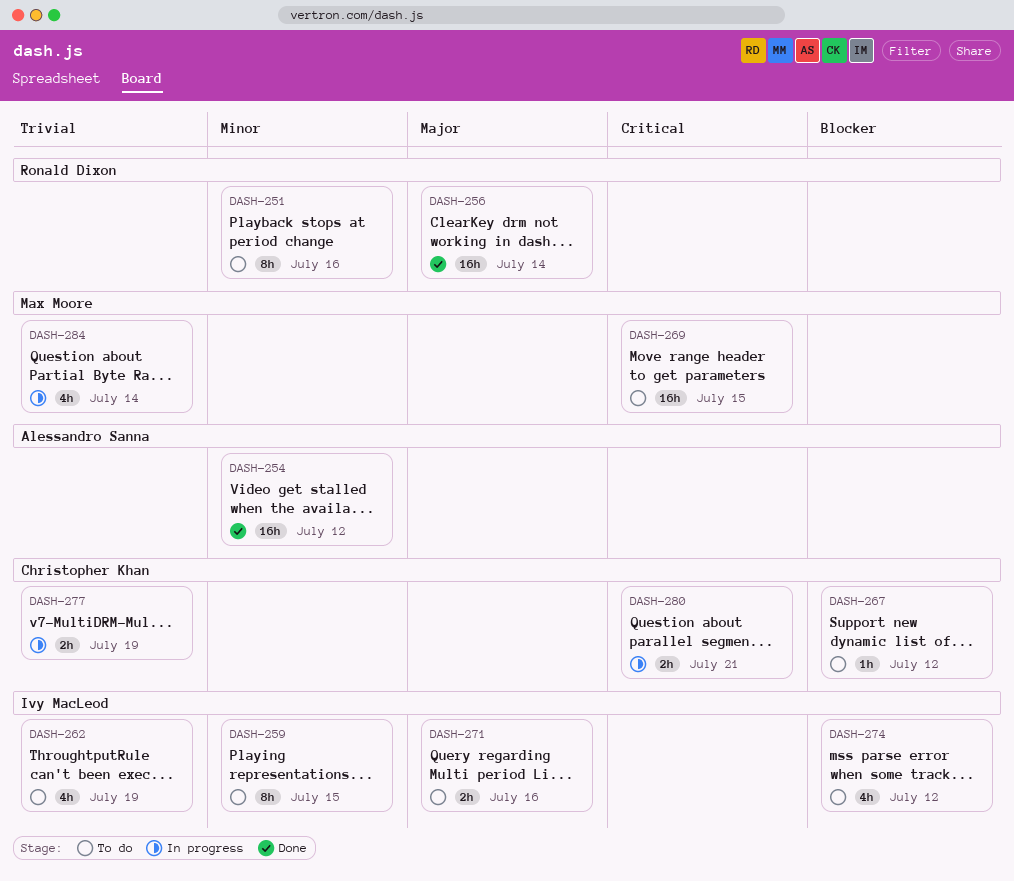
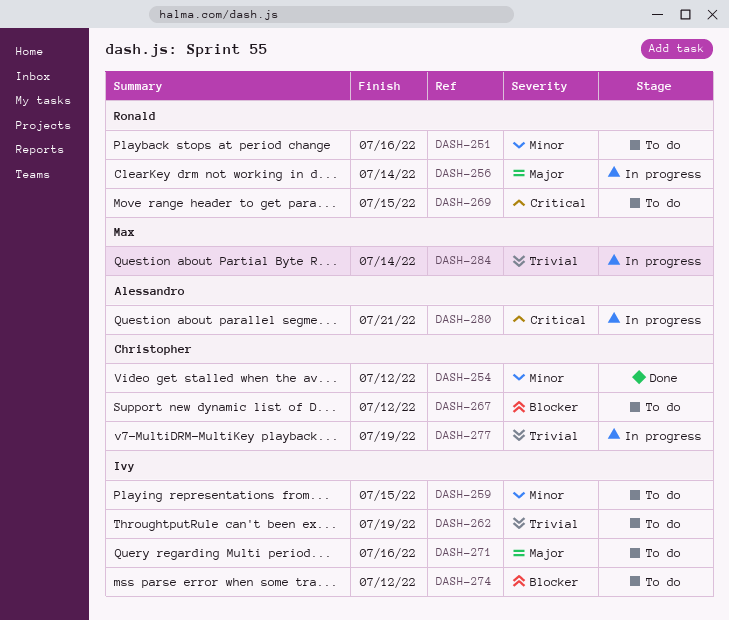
DASH-254, owner: Alessandro Sanna -> Christopher Khan
DASH-256, status: Done -> In progress
DASH-269, owner: Max Moore -> Ronald Dixon
DASH-280, owner: Christopher Khan -> Alessandro Sanna

